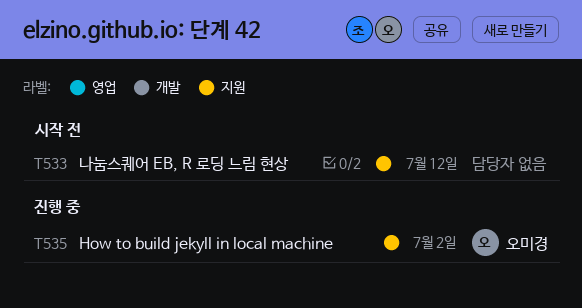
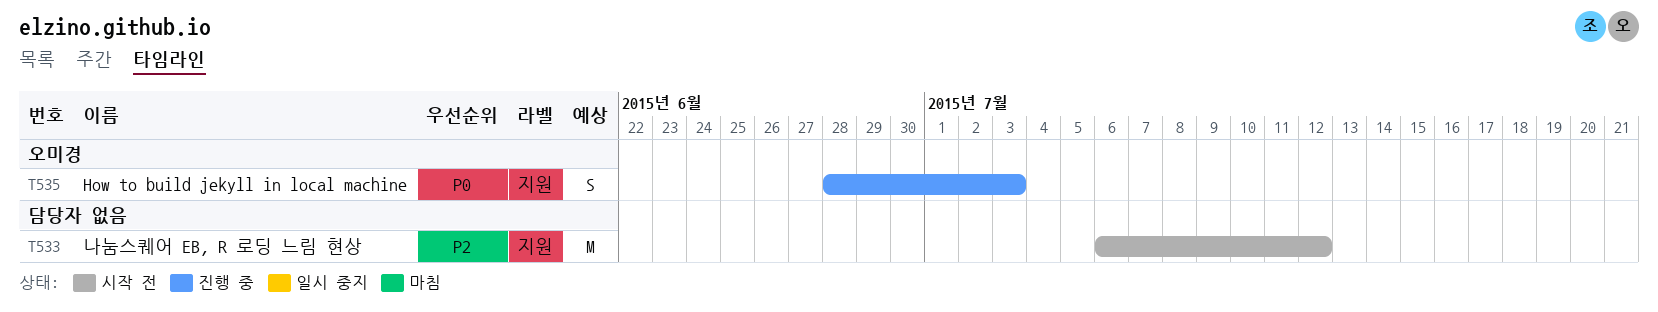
T535, due: Jul 2 -> Jul 3

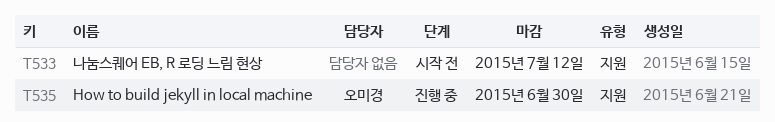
T535, due: Jul 3 -> Jun 30

